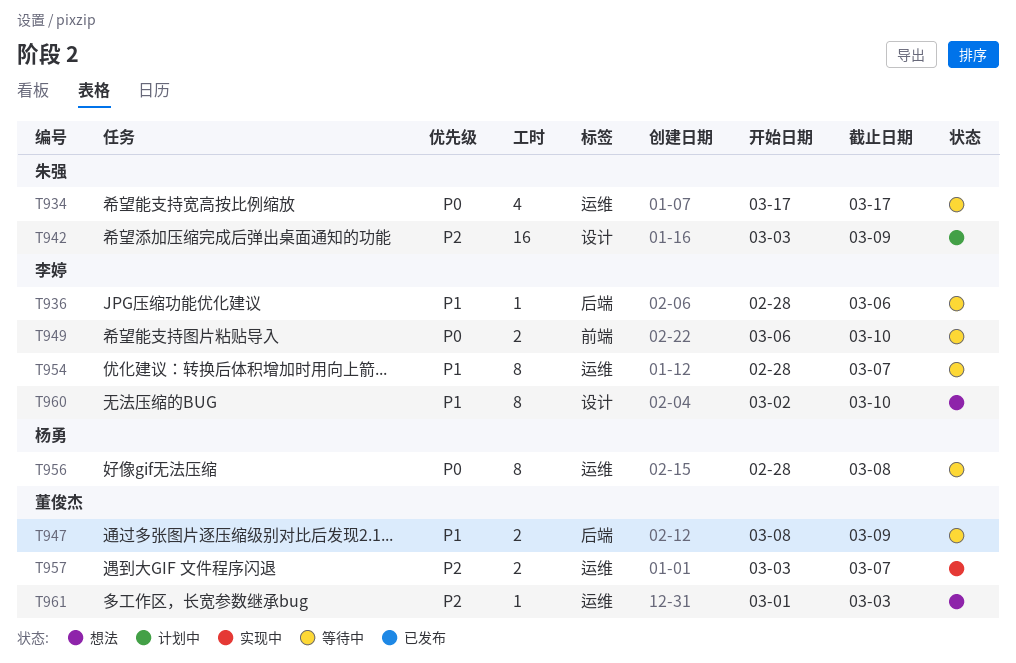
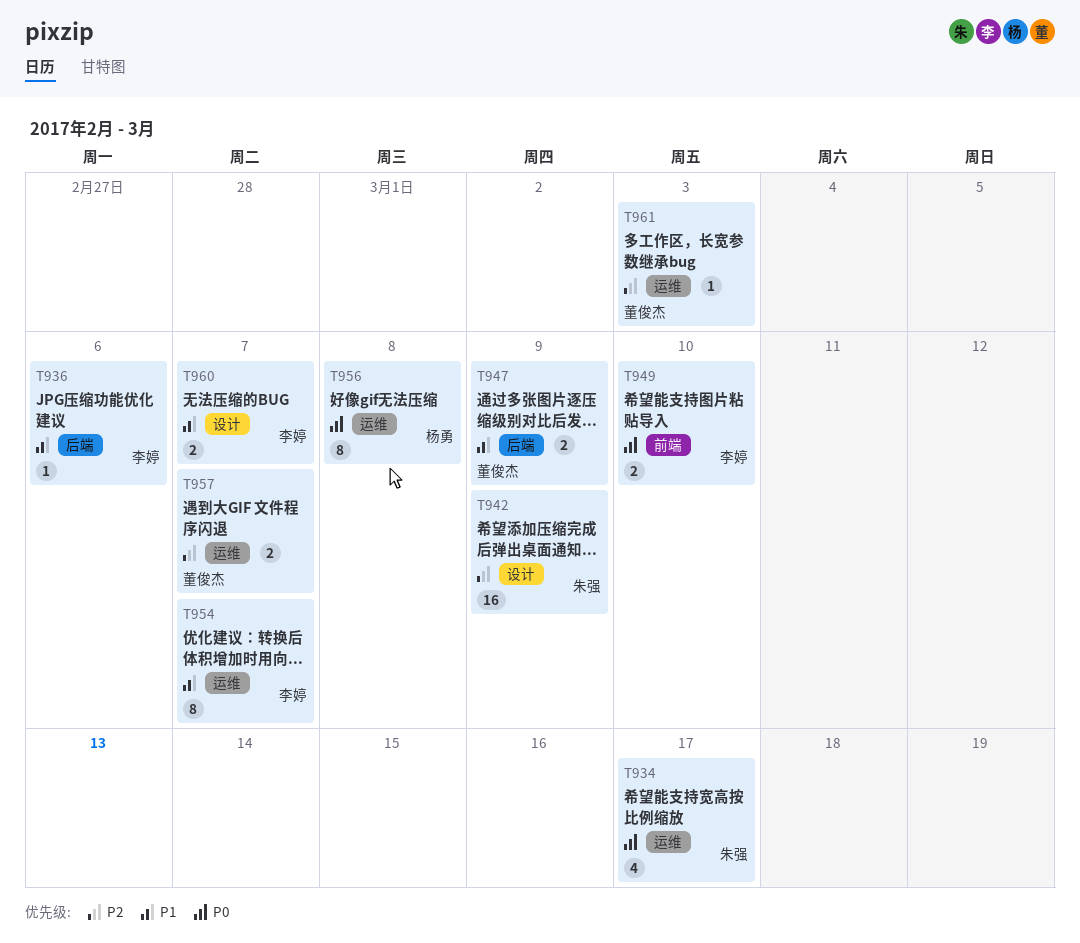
T960, estimate: 8 -> 2
T960, due: Mar 10 -> Mar 7

